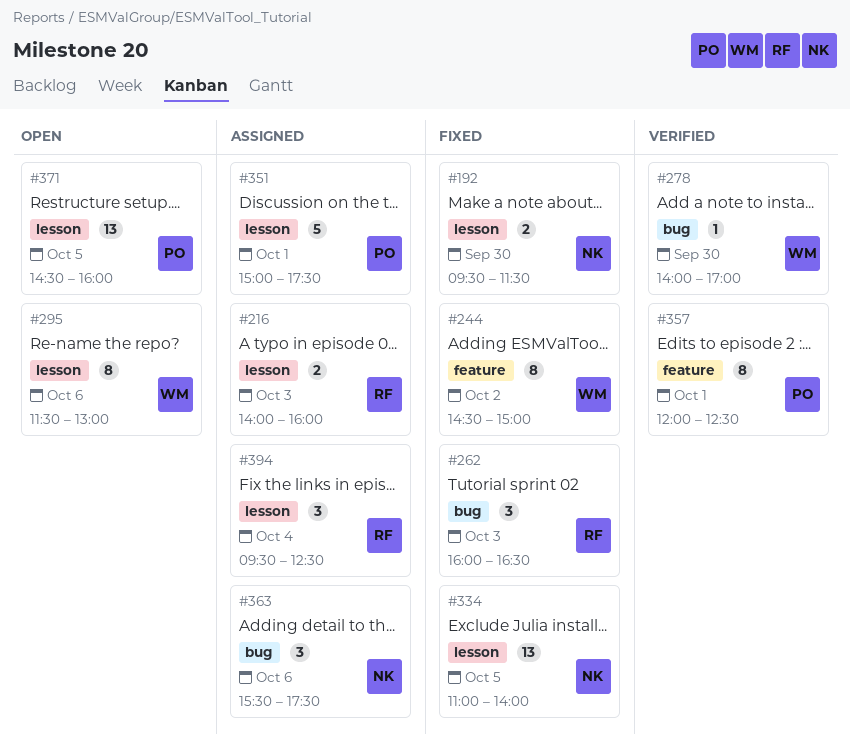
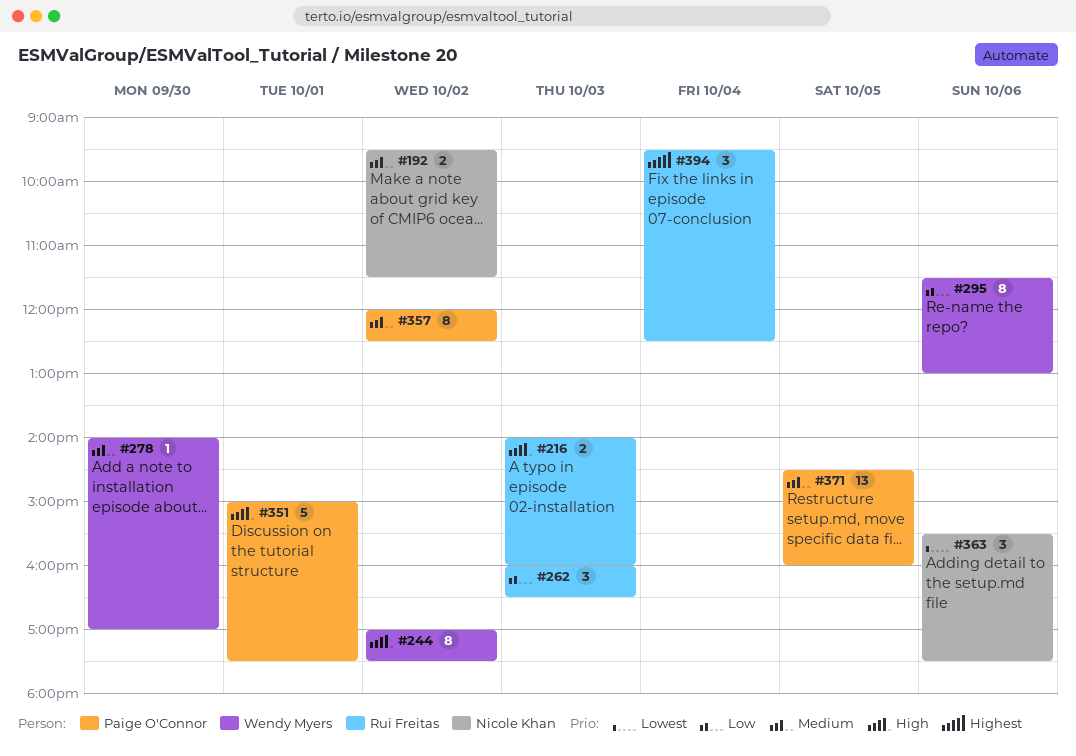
#192, day: Sep 30 -> Oct 2
#244, begins: 14:30 -> 17:00
#244, ends: 15:00 -> 17:30
#334: present -> none
#357, day: Oct 1 -> Oct 2

